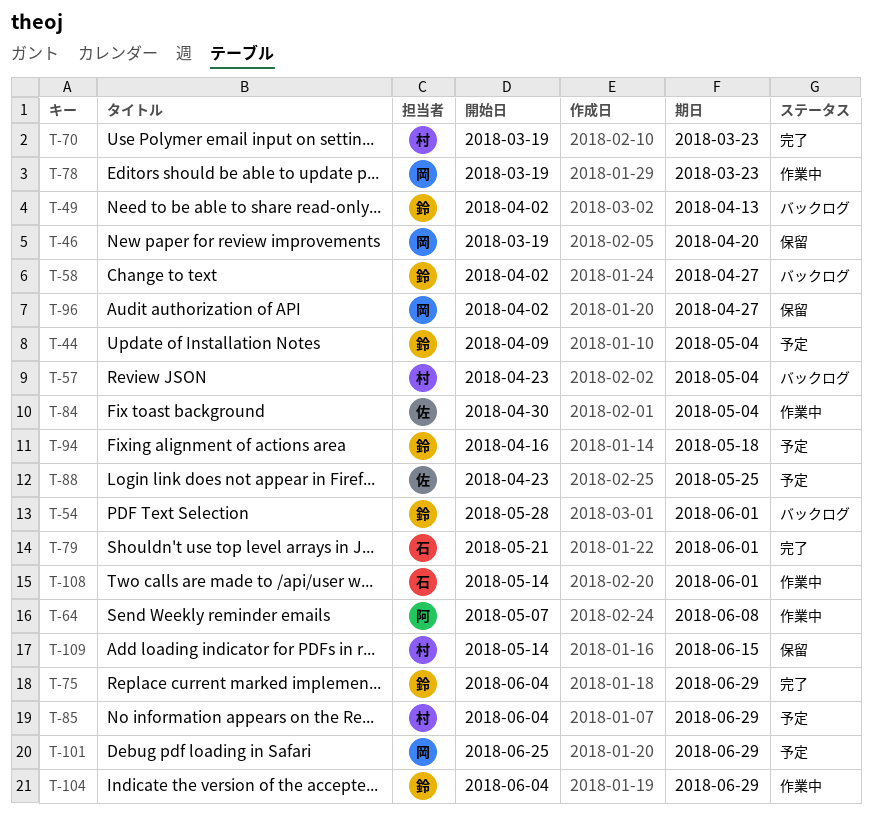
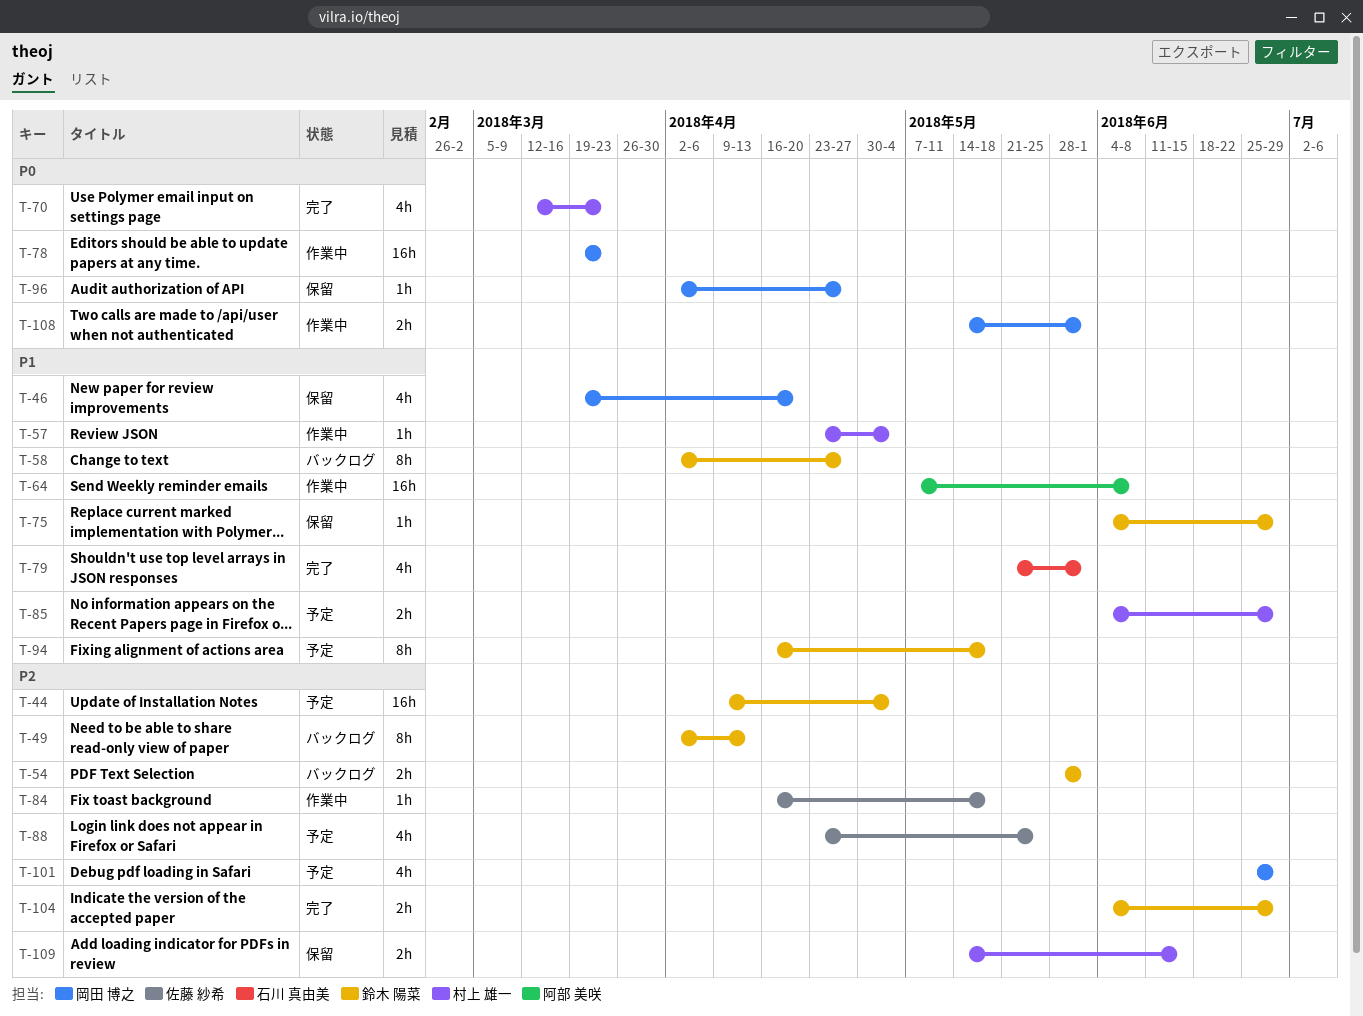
T-57, status: バックログ -> 作業中
T-70, start: Mar 19 -> Mar 12
T-75, status: 完了 -> 保留
T-84, start: Apr 30 -> Apr 16
T-84, due: May 4 -> May 18
T-104, status: 作業中 -> 完了
T-108, owner: 石川 真由美 -> 岡田 博之

